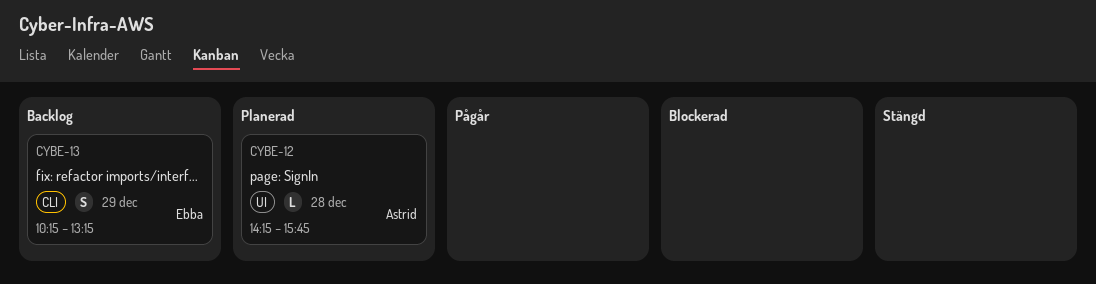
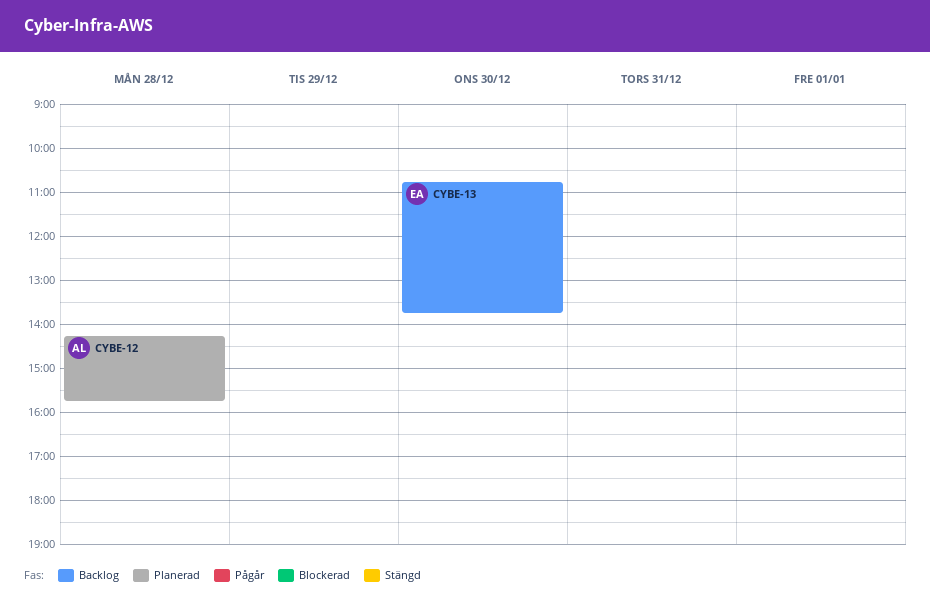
CYBE-13, day: Dec 29 -> Dec 30
CYBE-13, begins: 10:15 -> 10:45
CYBE-13, ends: 13:15 -> 13:45

